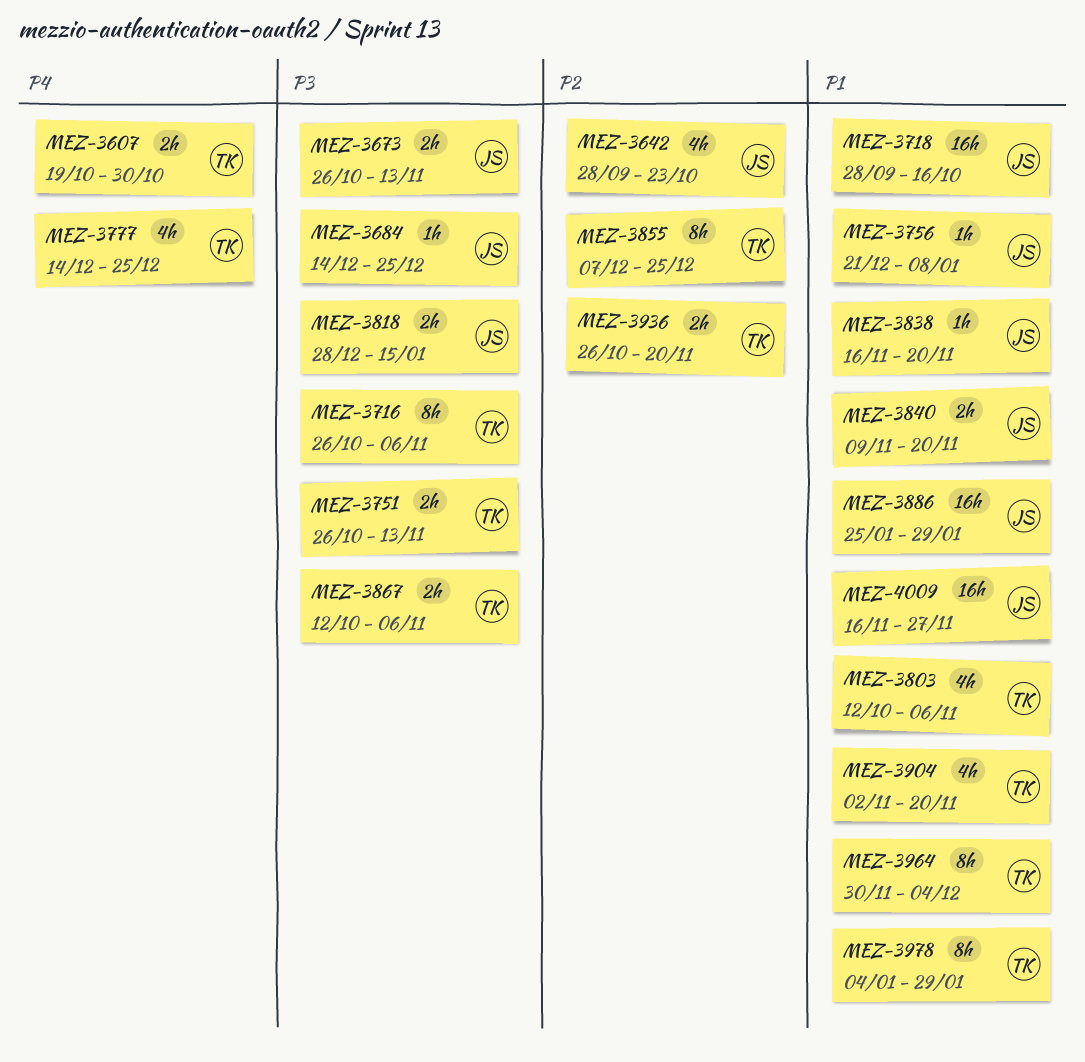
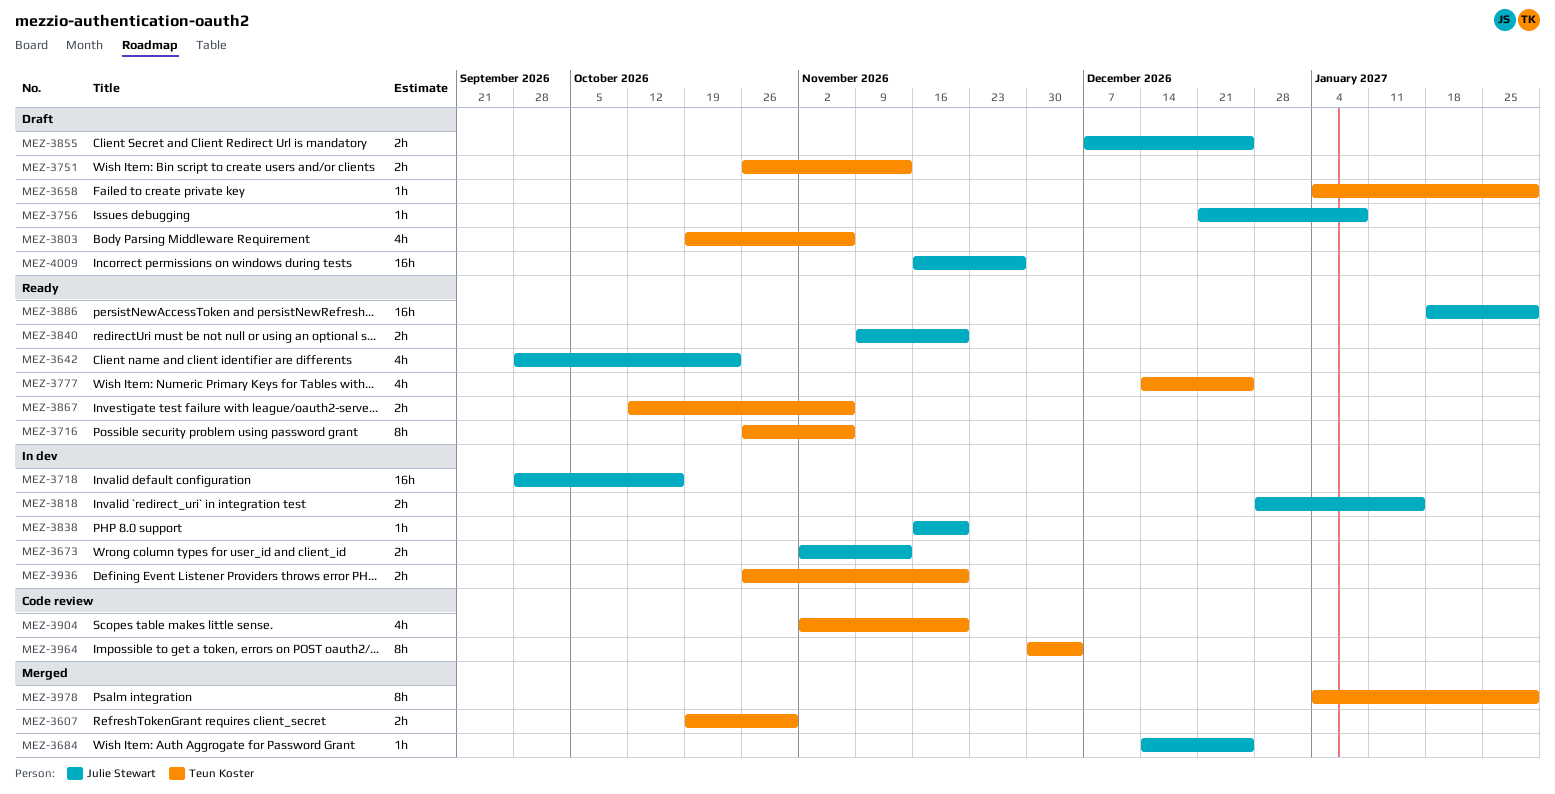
MEZ-3658: none -> present
MEZ-3673, start: Oct 26 -> Nov 2
MEZ-3803, start: Oct 12 -> Oct 19
MEZ-3855, owner: Teun Koster -> Julie Stewart
MEZ-3855, estimate: 8h -> 2h
MEZ-3886, start: Jan 25 -> Jan 18

